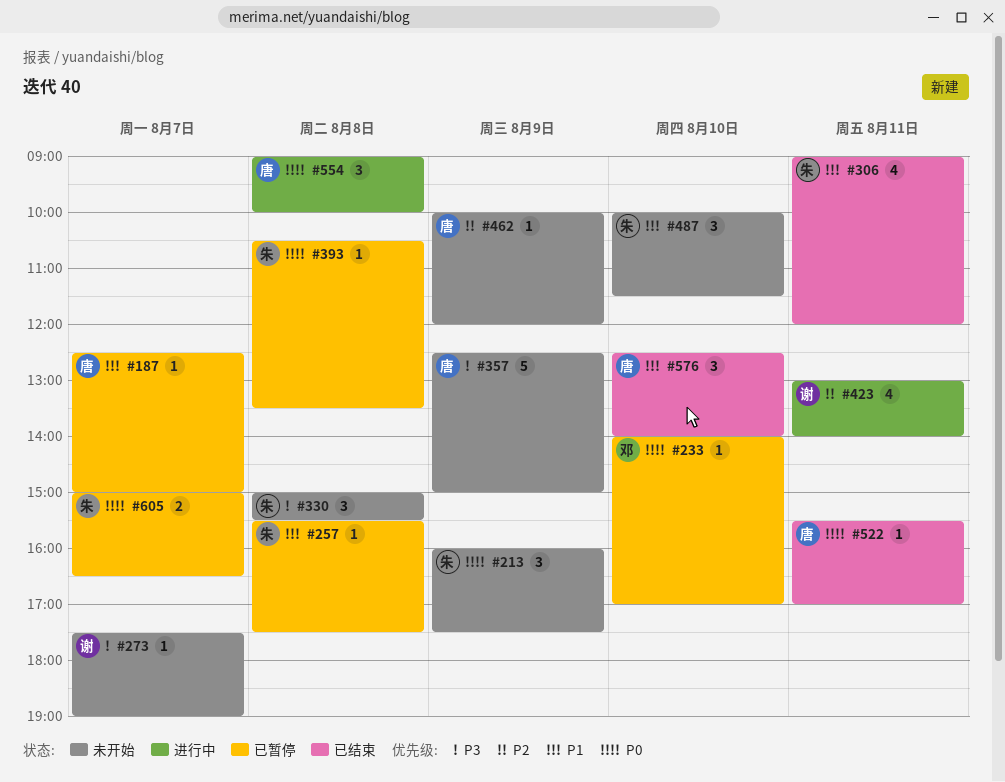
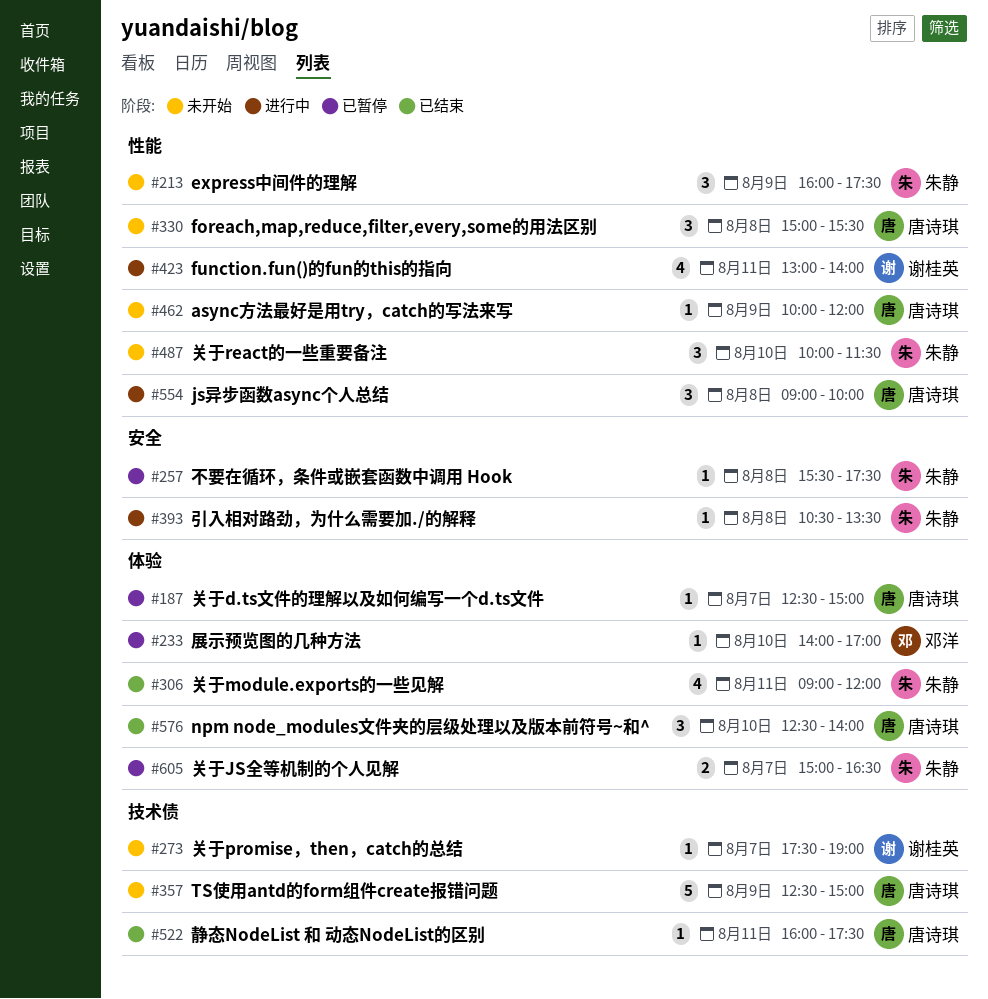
#330, owner: 朱静 -> 唐诗琪
#393, status: 已暂停 -> 进行中
#522, begins: 15:30 -> 16:00
#522, ends: 17:00 -> 17:30

